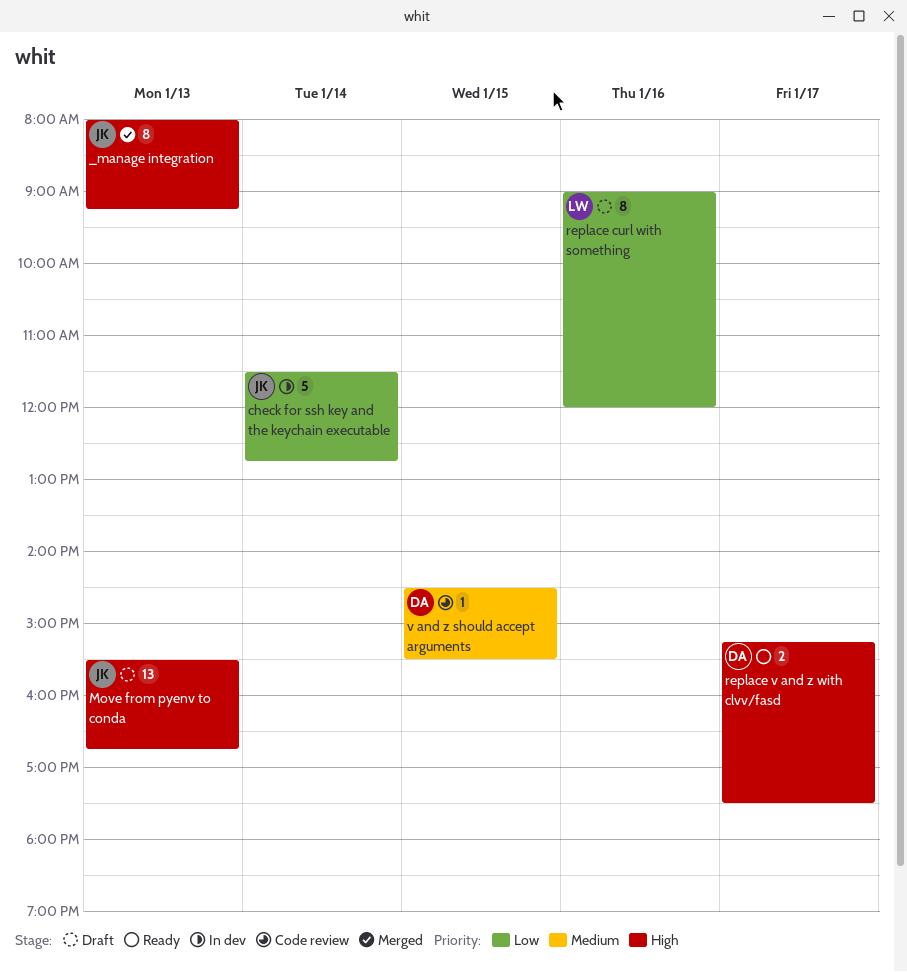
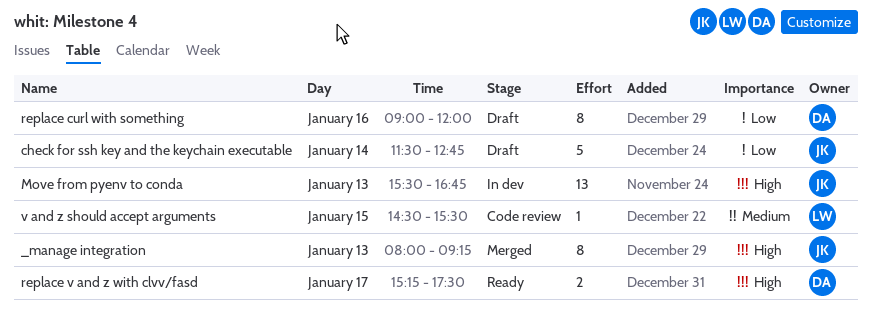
check for ssh key and the keychain executable, status: In dev -> Draft
Move from pyenv to conda, status: Draft -> In dev
replace curl with something, owner: LW -> DA
v and z should accept arguments, owner: DA -> LW

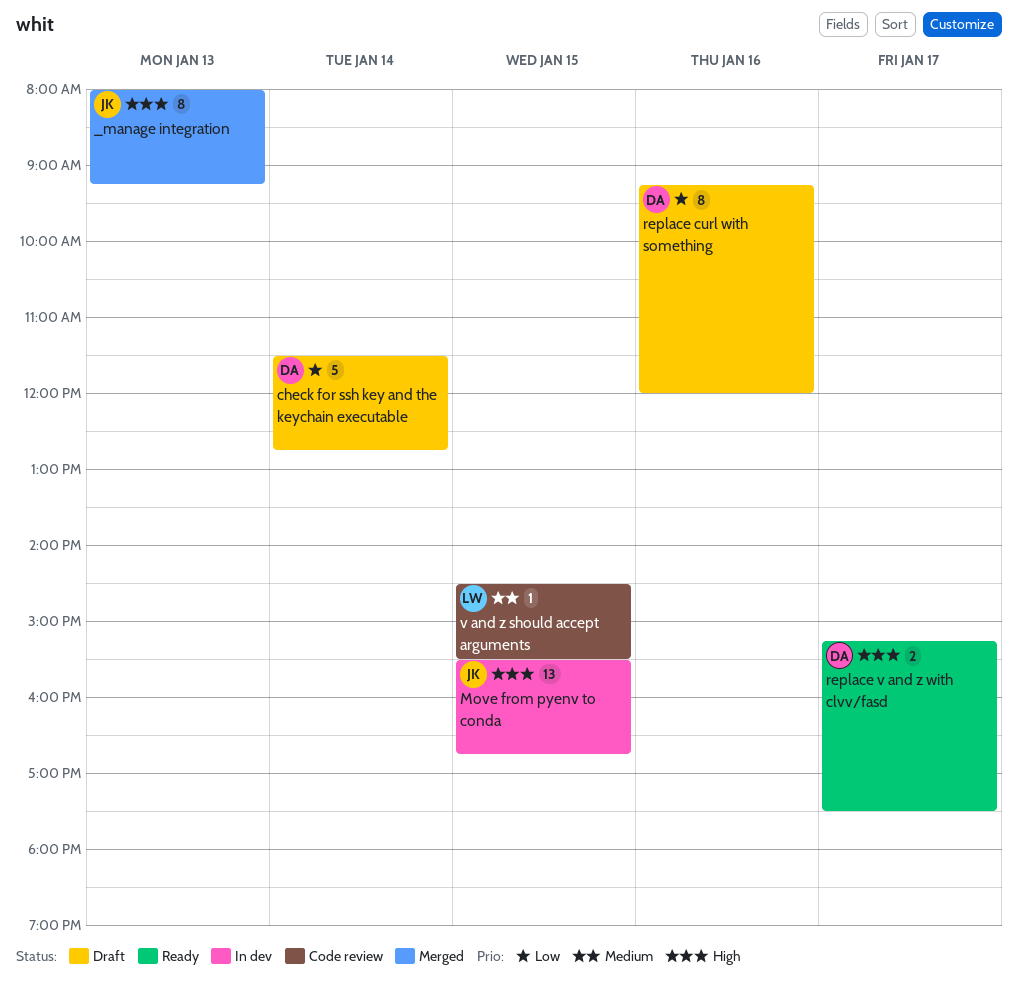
check for ssh key and the keychain executable, owner: JK -> DA
Move from pyenv to conda, day: Jan 13 -> Jan 15
replace curl with something, begins: 09:00 -> 09:15

